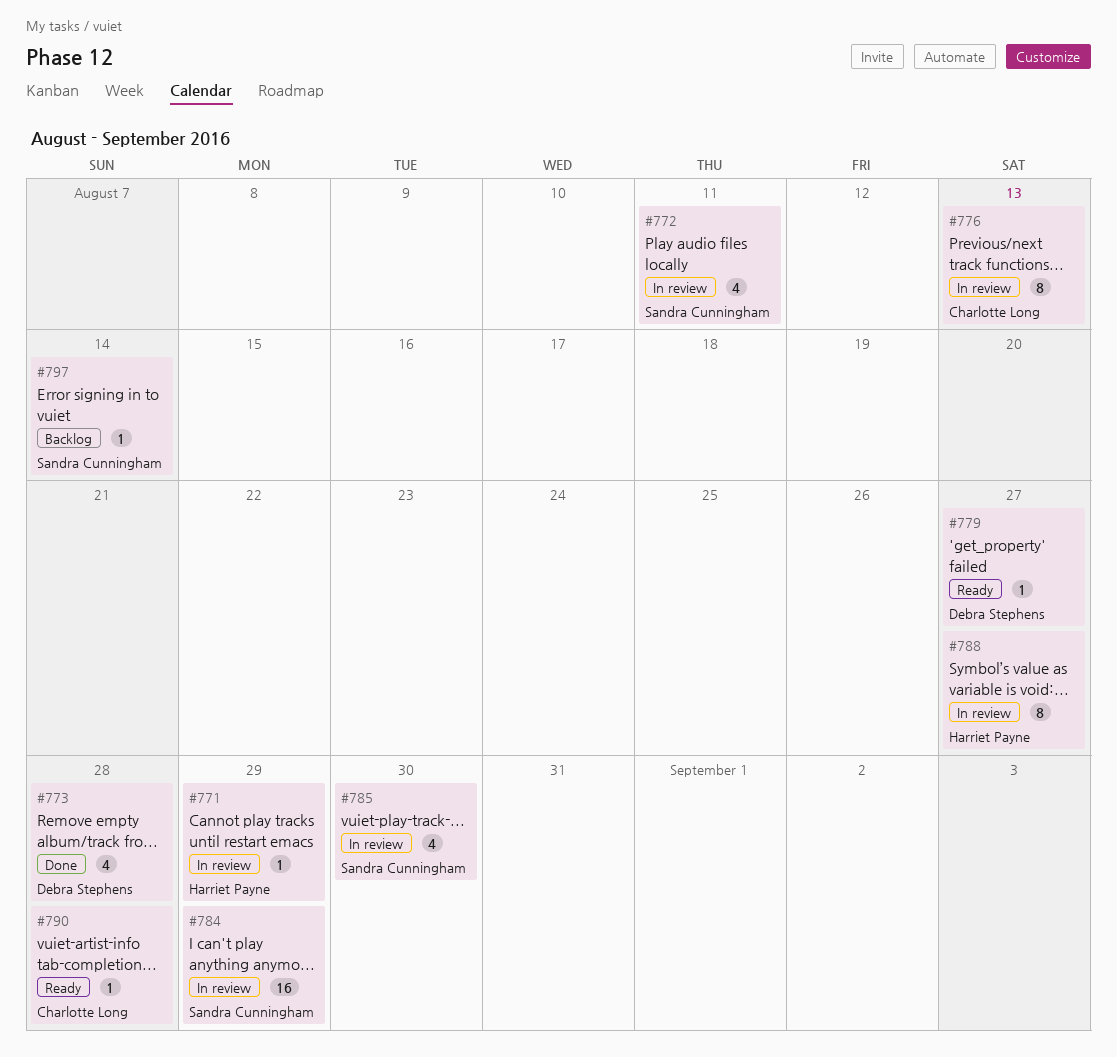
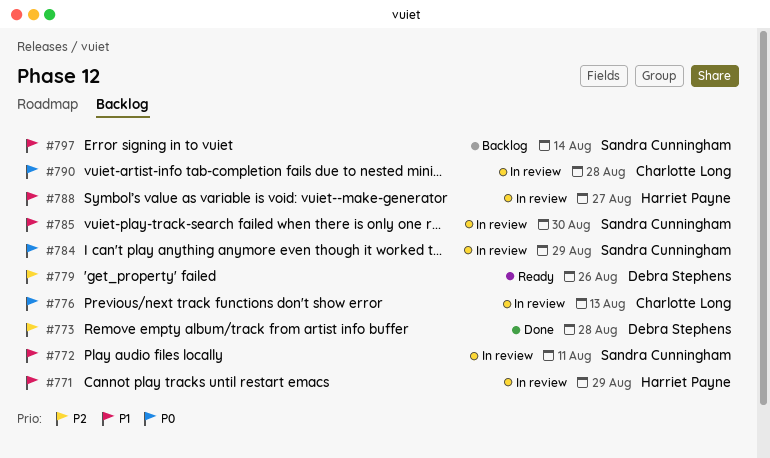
#779, due: Aug 27 -> Aug 26
#790, status: Ready -> In review

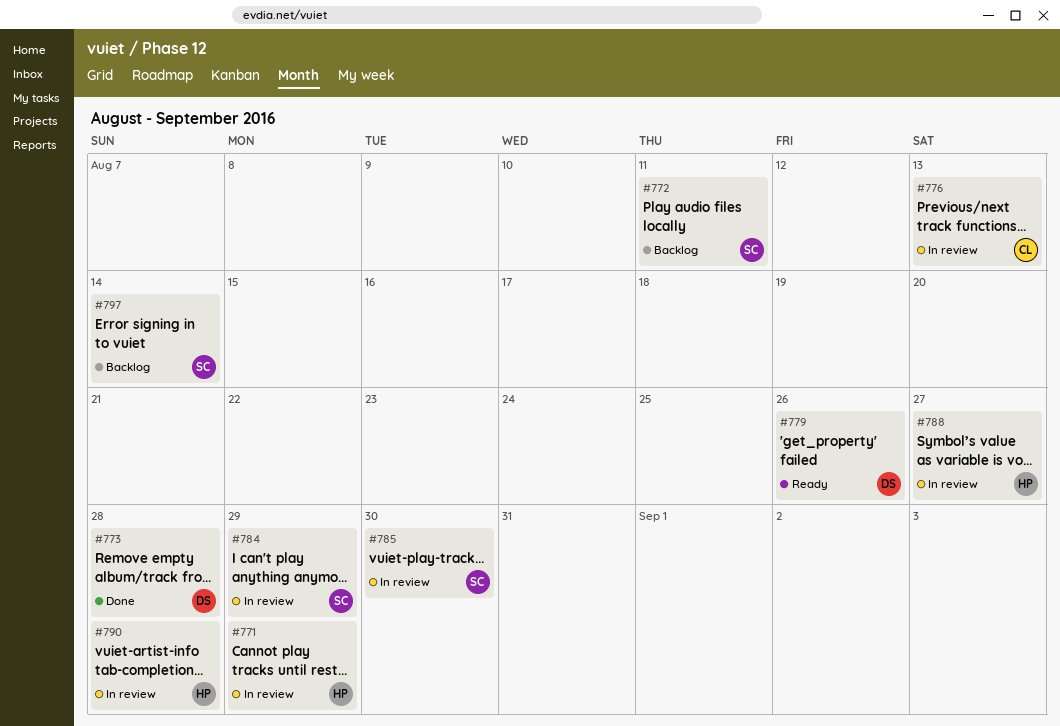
#772, status: In review -> Backlog
#790, owner: Charlotte Long -> Harriet Payne

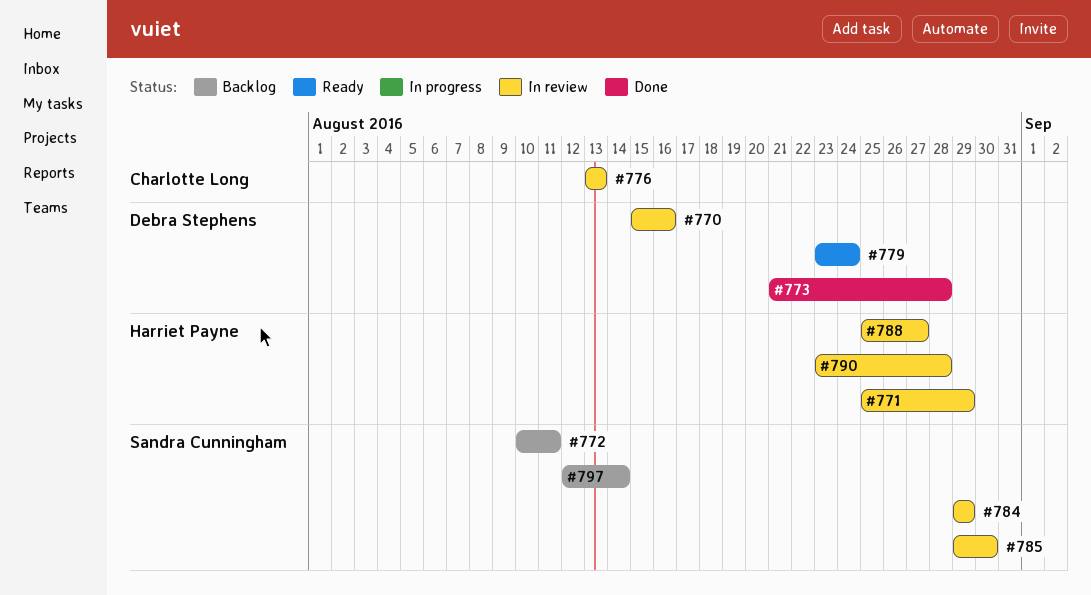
#770: none -> present
#779, due: Aug 26 -> Aug 24

